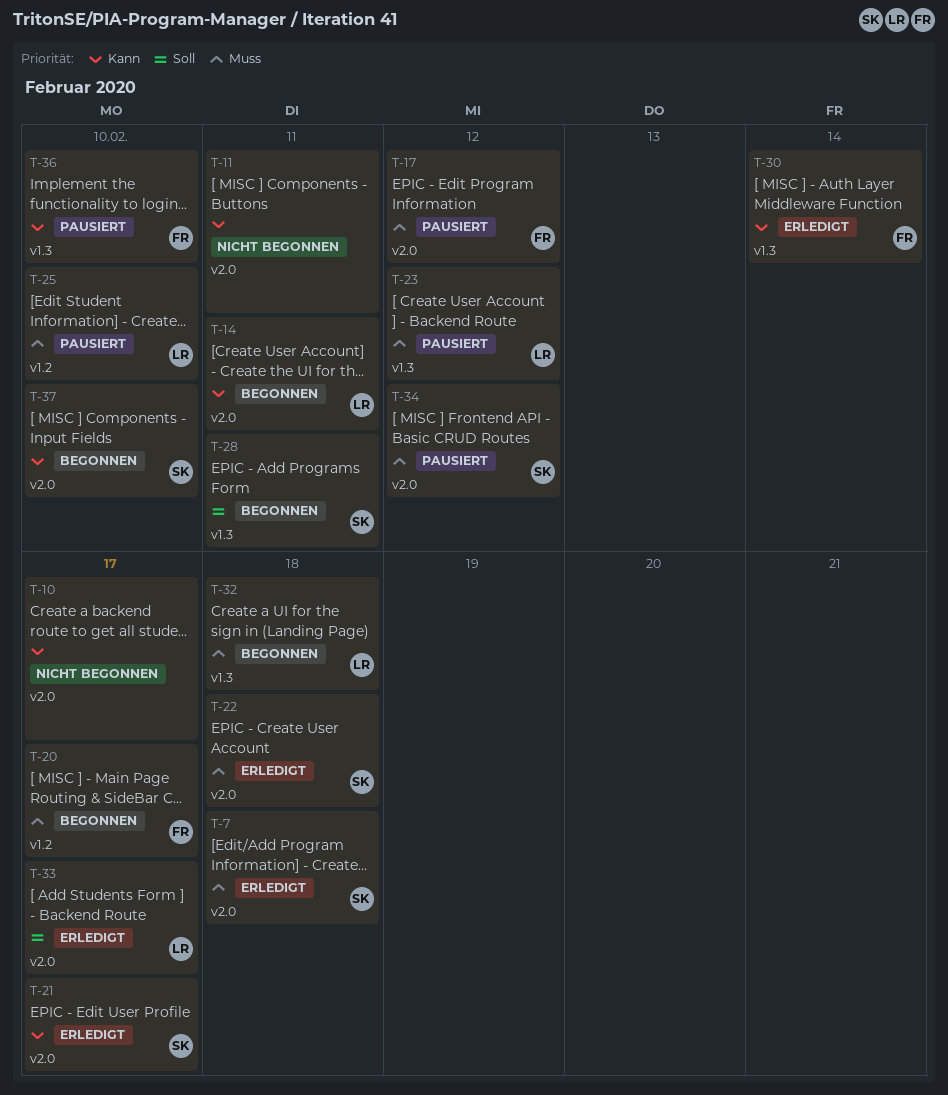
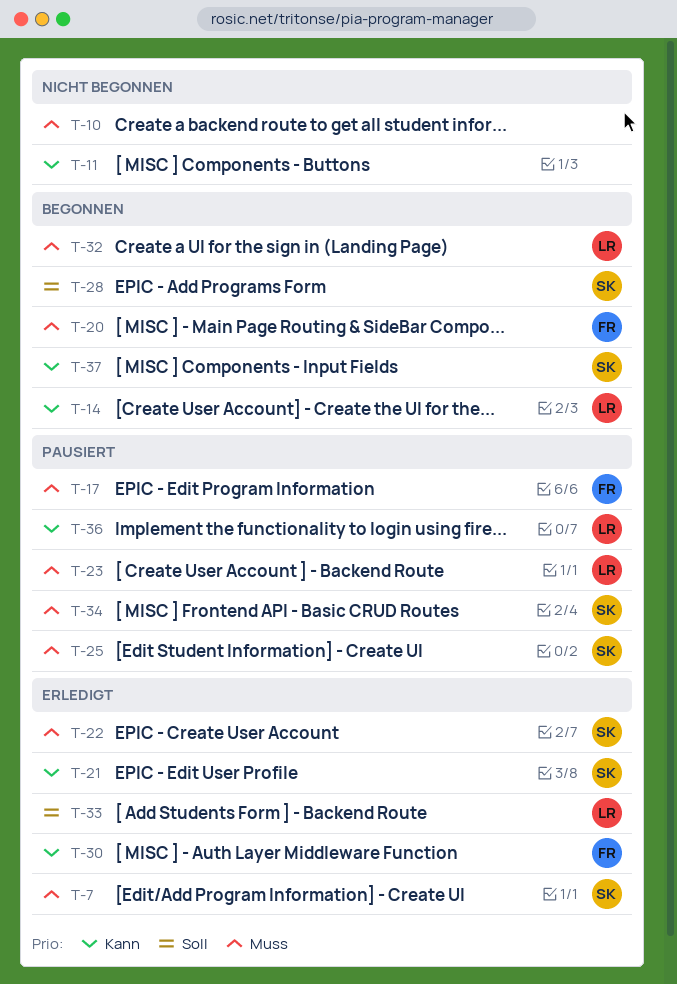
T-10, priority: Kann -> Muss
T-25, owner: LR -> SK
T-36, owner: FR -> LR

